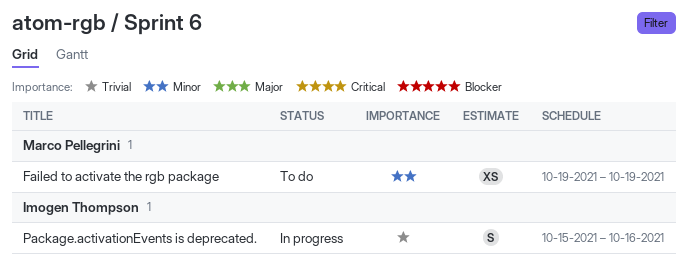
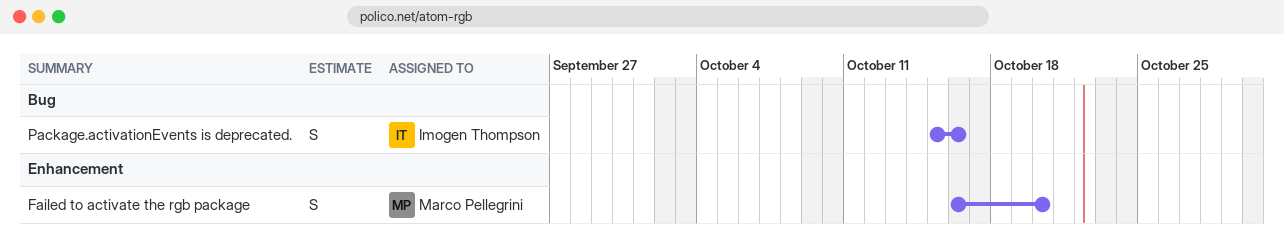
Failed to activate the rgb package, estimate: XS -> S
Failed to activate the rgb package, start: Oct 19 -> Oct 16
Failed to activate the rgb package, due: Oct 19 -> Oct 20

